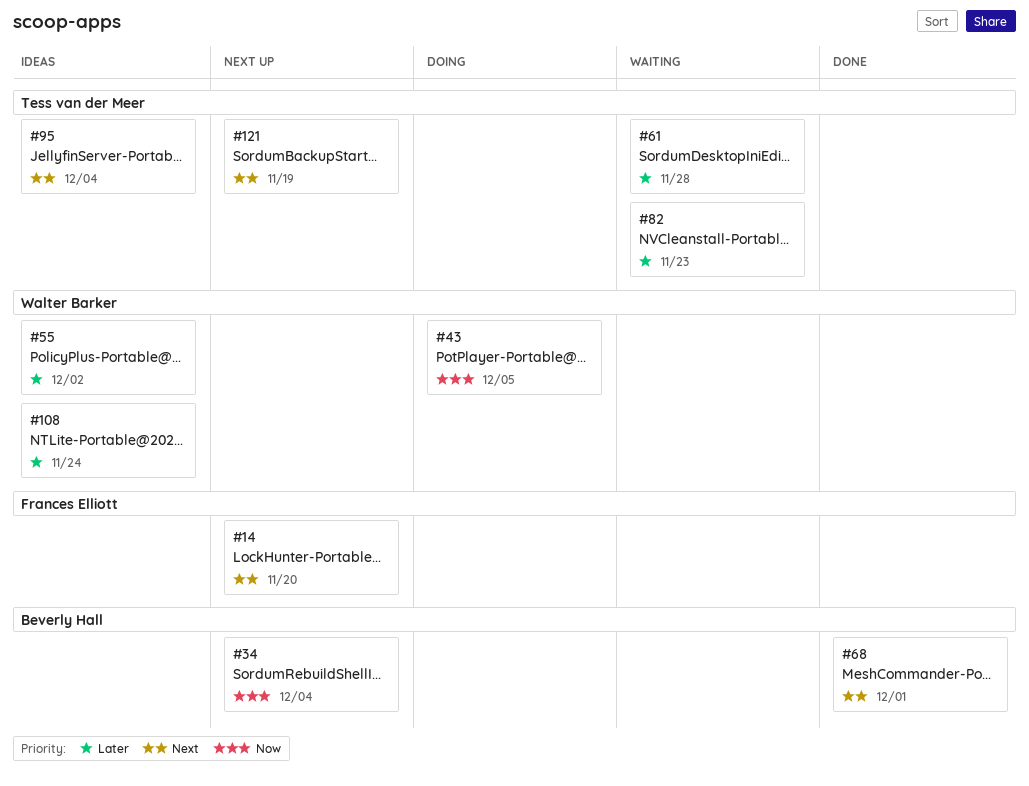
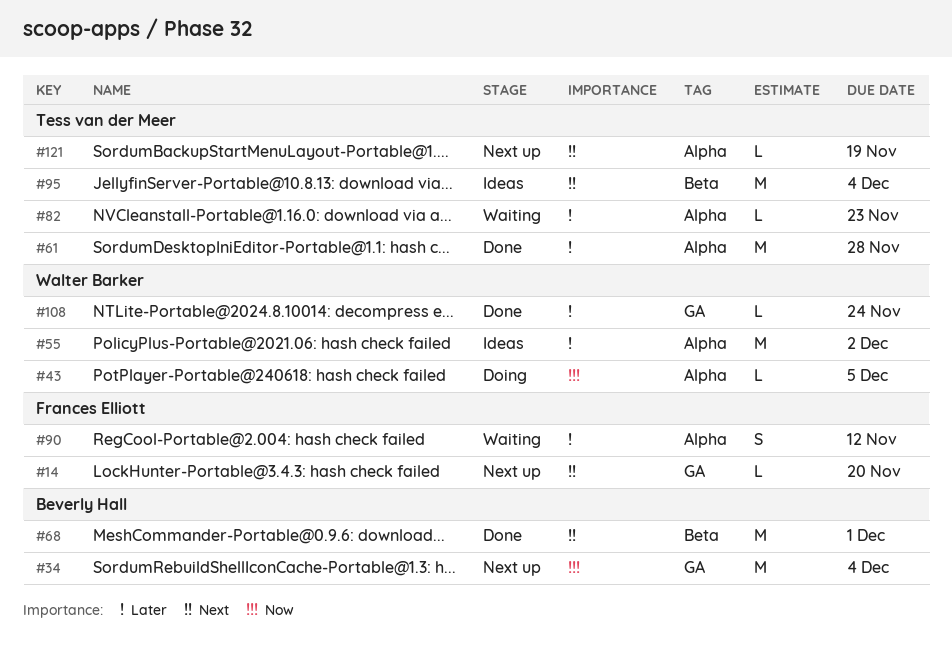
#61, status: Waiting -> Done
#90: none -> present
#108, status: Ideas -> Done

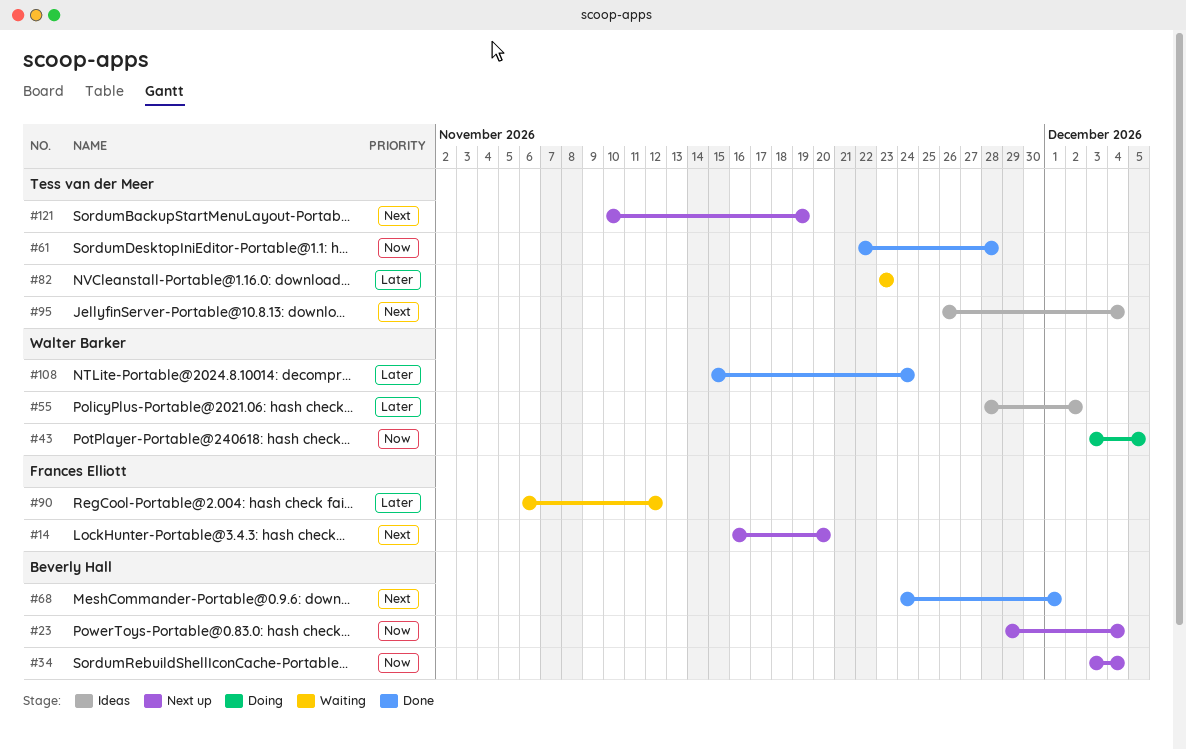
#23: none -> present
#61, priority: Later -> Now

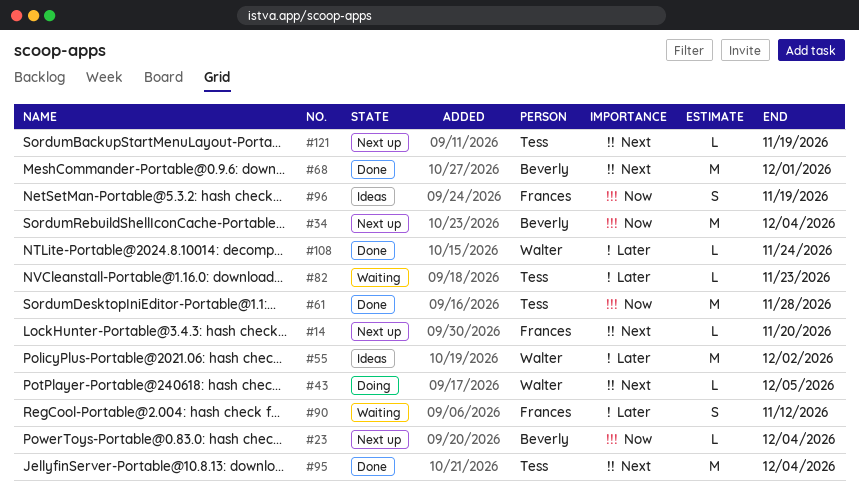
#43, priority: Now -> Next
#95, status: Ideas -> Done
#96: none -> present

